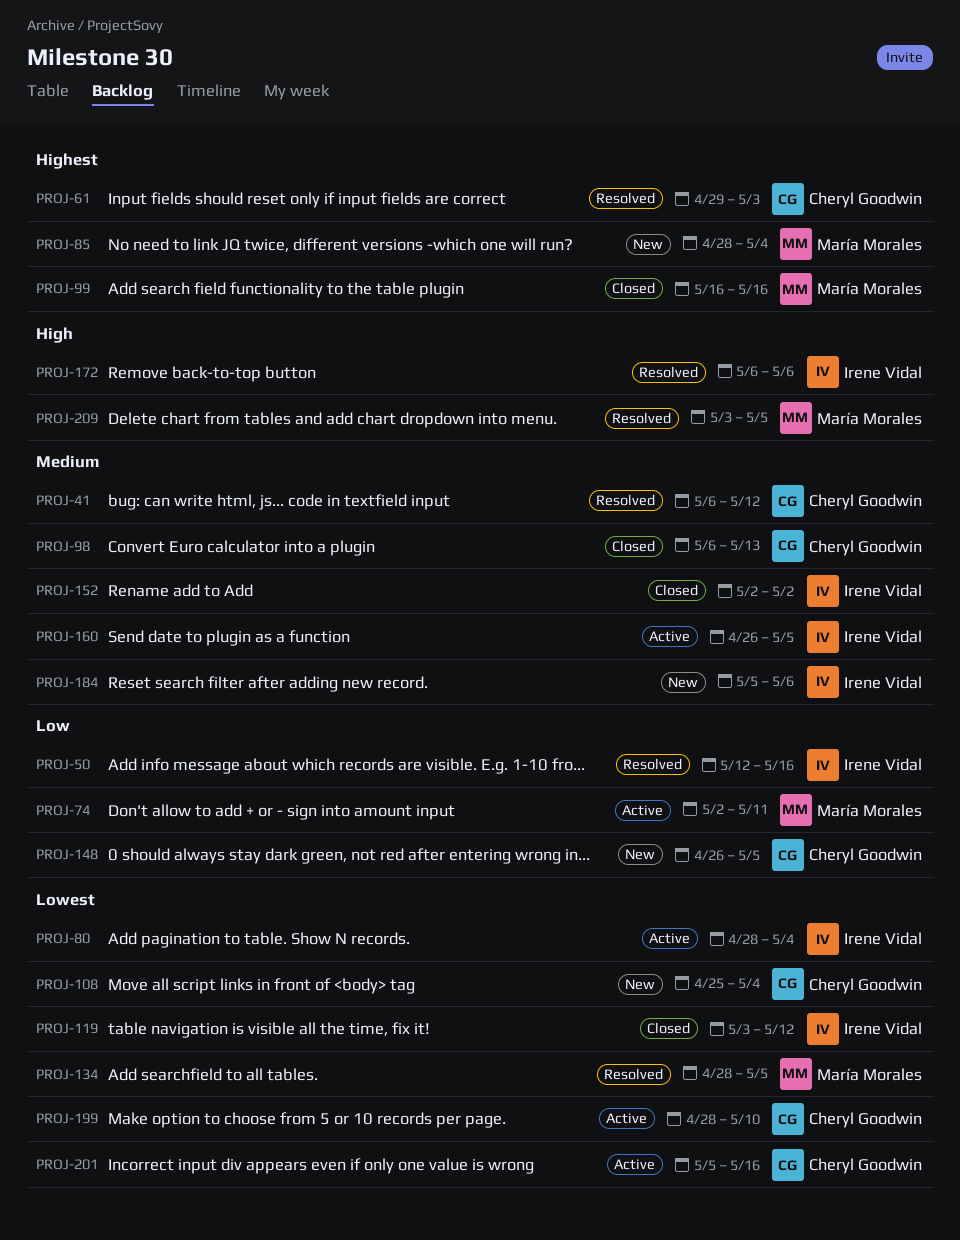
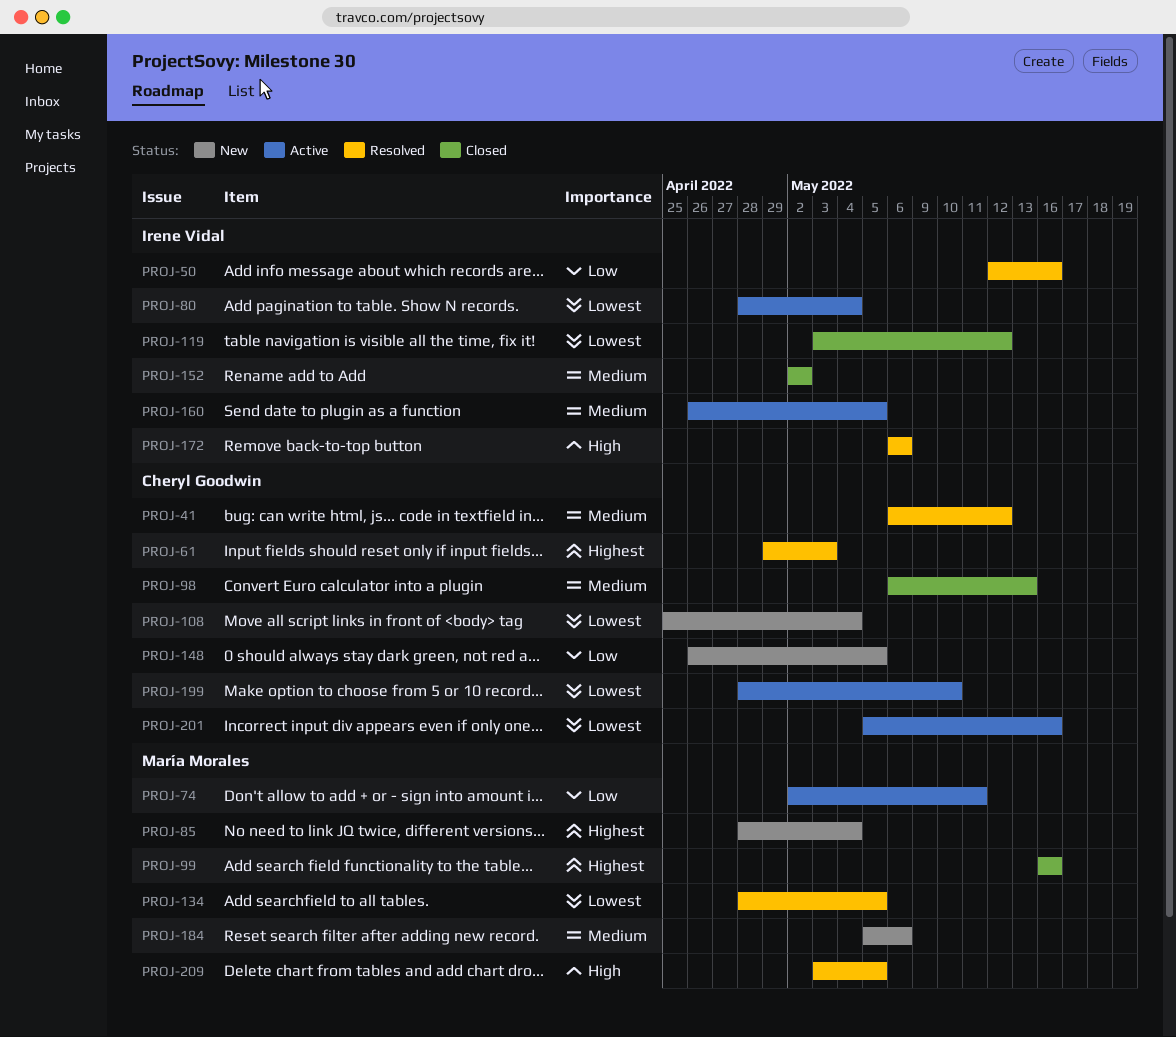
PROJ-184, owner: Irene Vidal -> María Morales

